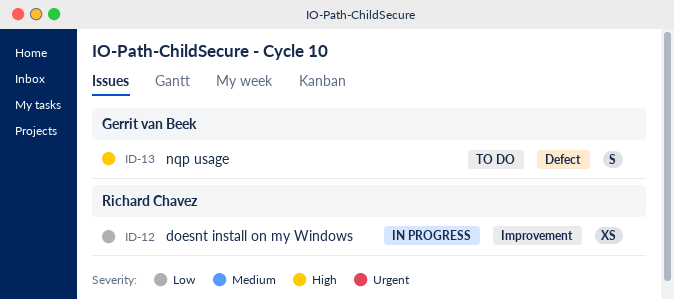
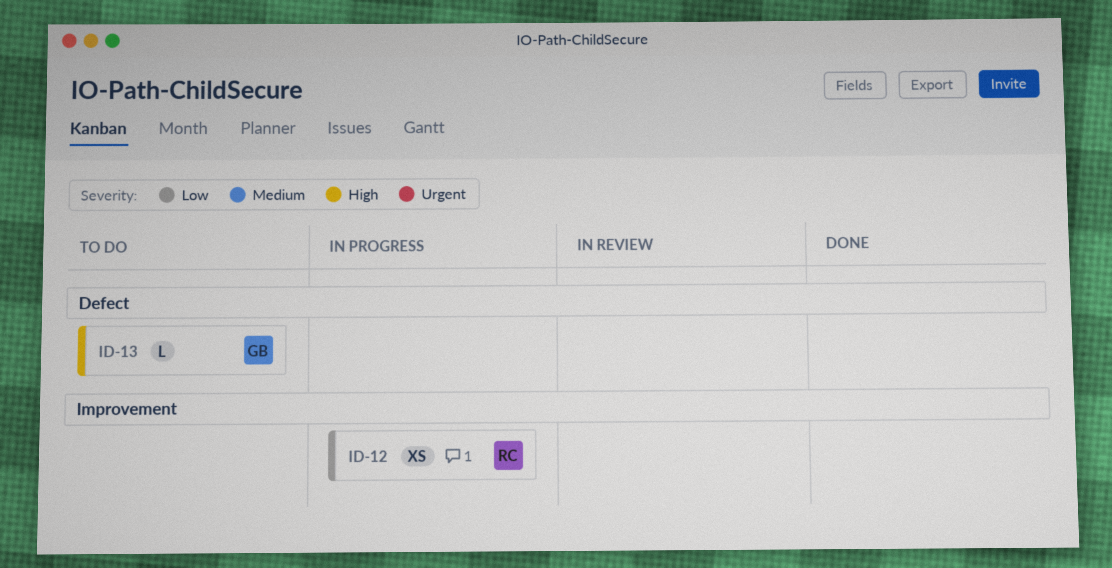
ID-13, estimate: S -> L

